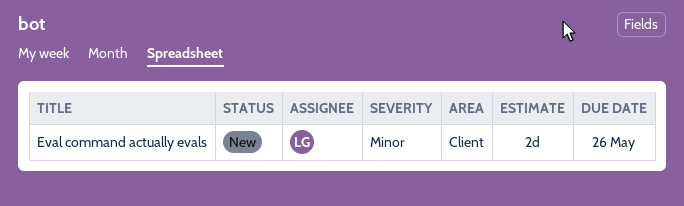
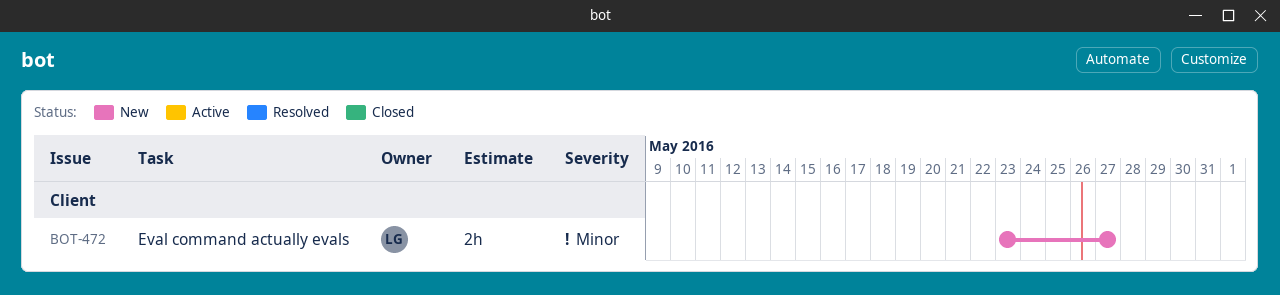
Eval command actually evals, estimate: 2d -> 2h
Eval command actually evals, due: May 26 -> May 27

